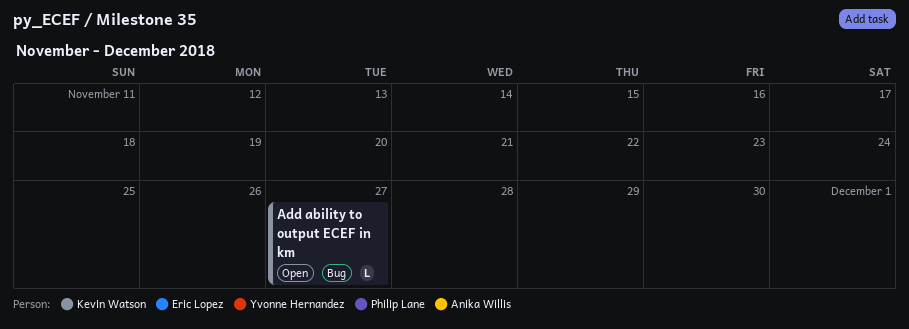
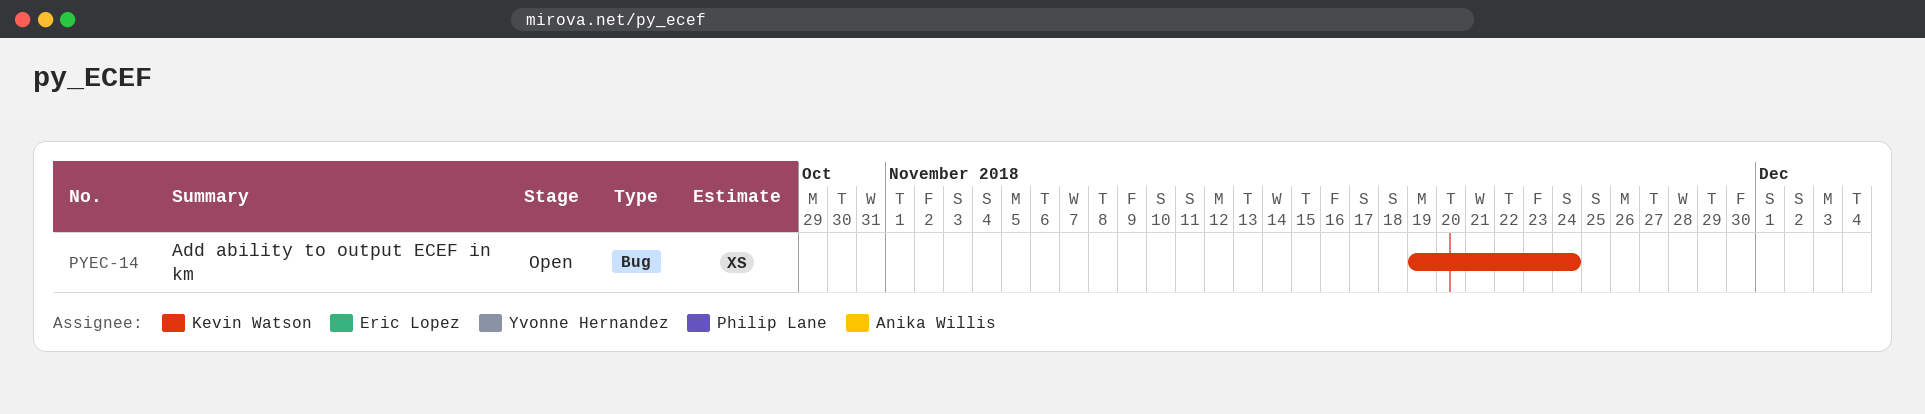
Add ability to output ECEF in km, estimate: L -> XS
Add ability to output ECEF in km, due: Nov 27 -> Nov 24

